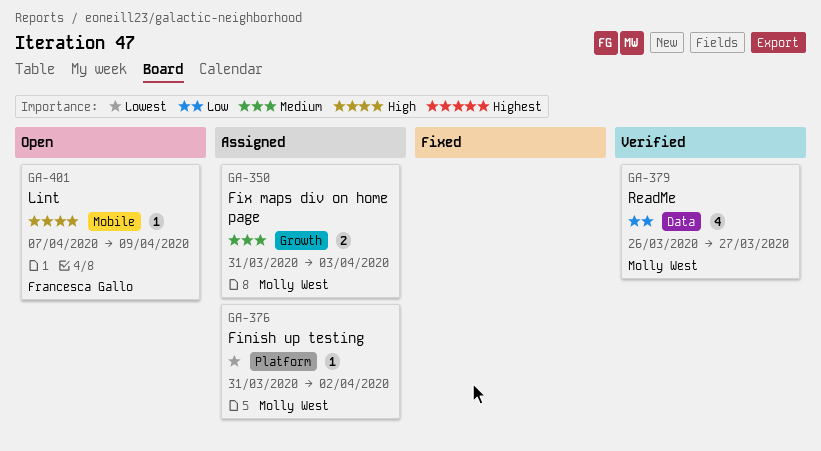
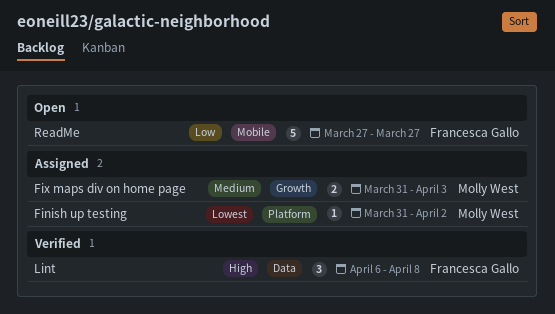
Lint, status: Open -> Verified
Lint, label: Mobile -> Data
Lint, estimate: 1 -> 3
Lint, start: Apr 7 -> Apr 6
Lint, due: Apr 9 -> Apr 8
ReadMe, status: Verified -> Open
ReadMe, owner: Molly West -> Francesca Gallo
ReadMe, label: Data -> Mobile
ReadMe, estimate: 4 -> 5
ReadMe, start: Mar 26 -> Mar 27

